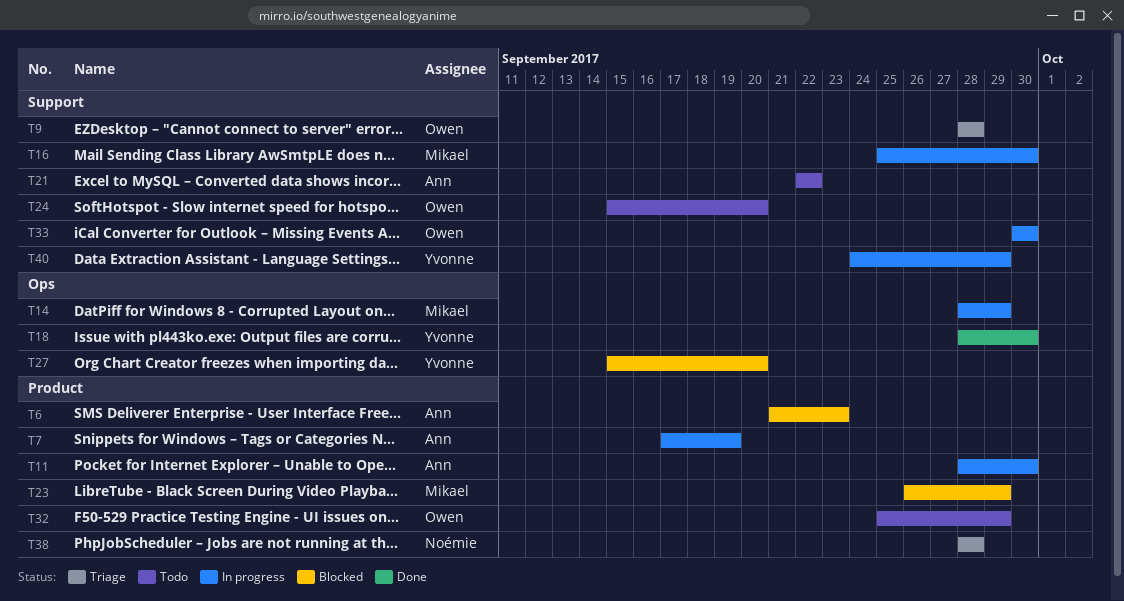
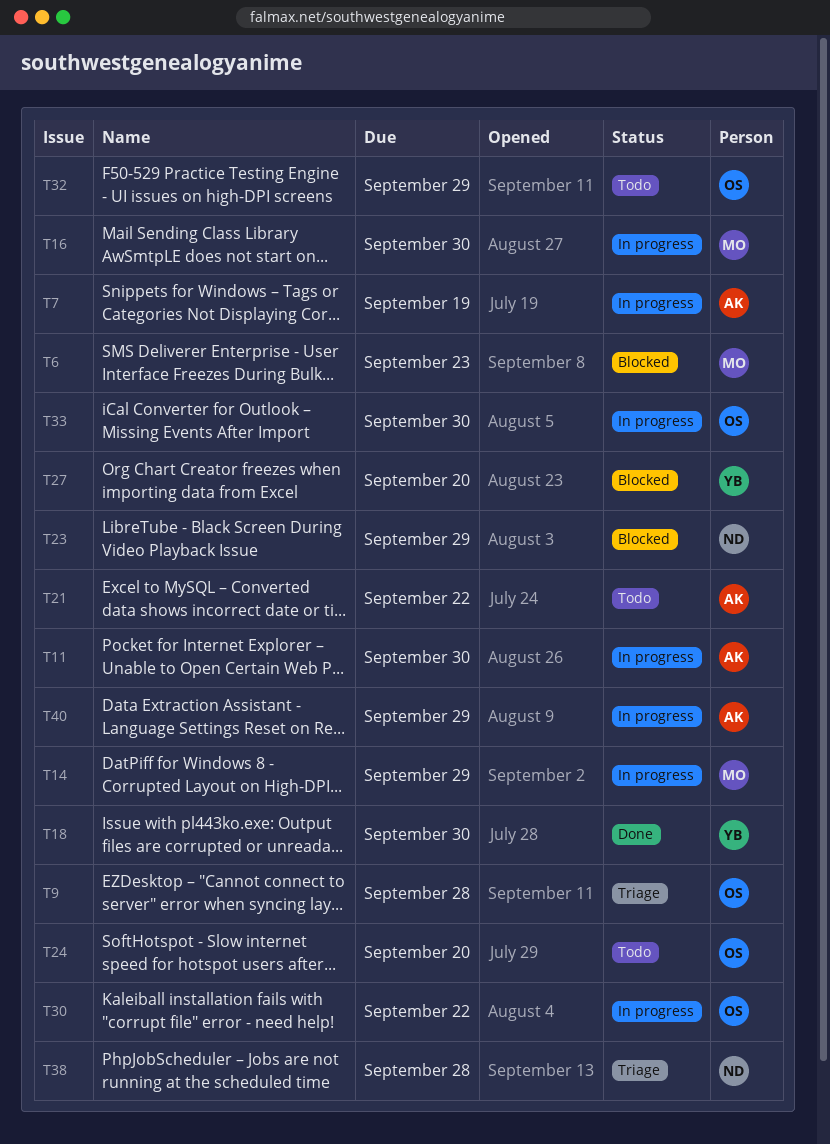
T6, owner: Ann -> Mikael
T23, owner: Mikael -> Noémie
T30: none -> present
T40, owner: Yvonne -> Ann

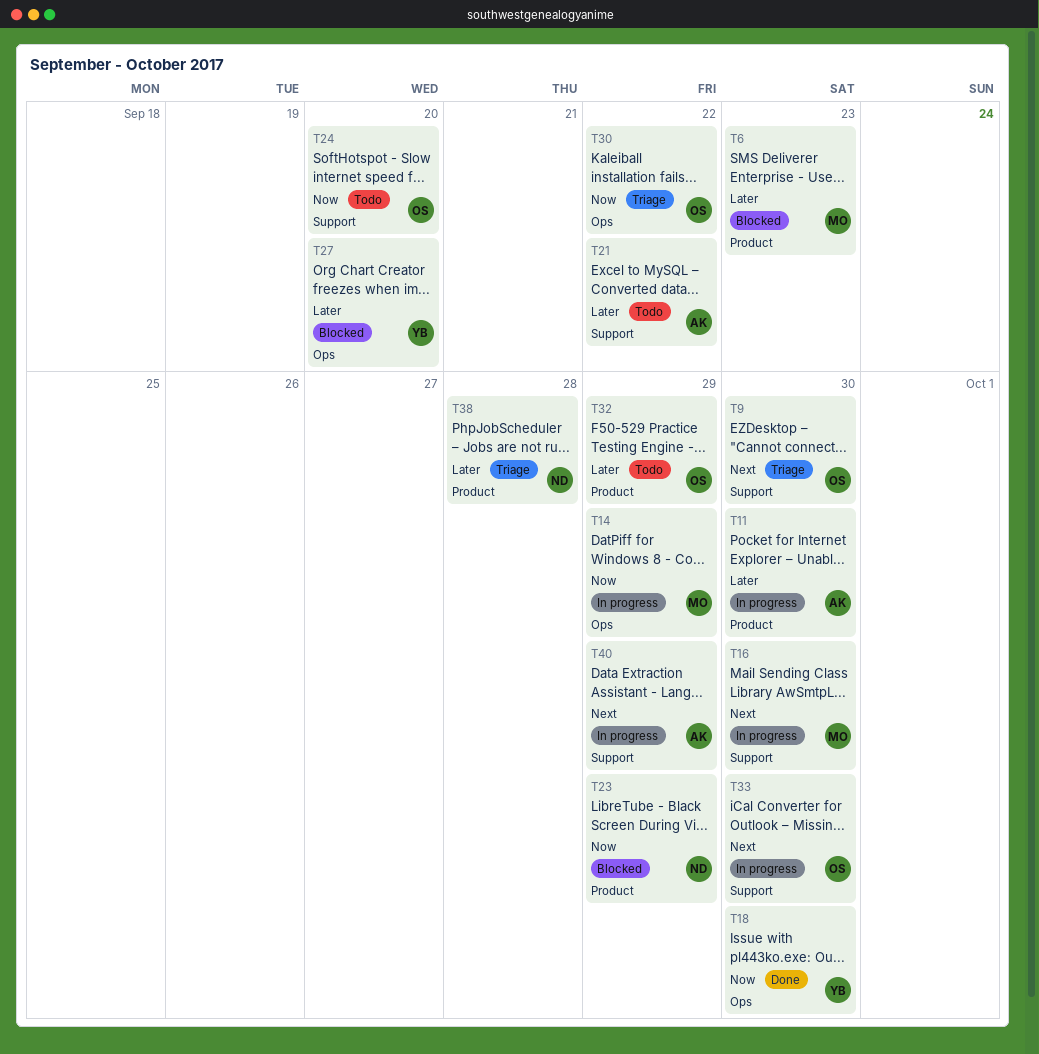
T7: present -> none
T9, due: Sep 28 -> Sep 30
T30, status: In progress -> Triage

